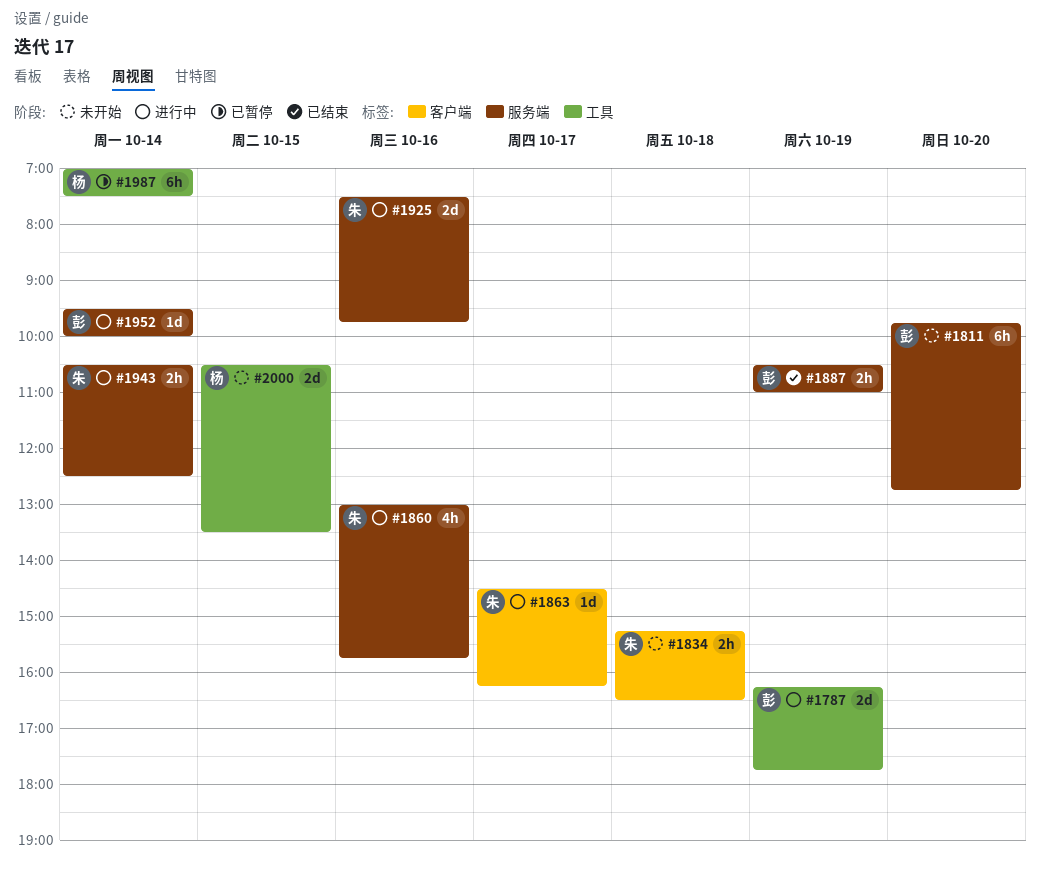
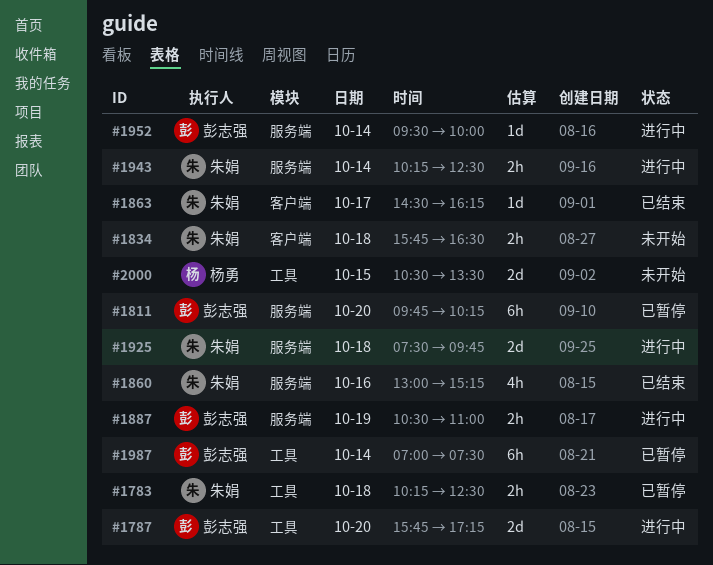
#1783: none -> present
#1787, day: Oct 19 -> Oct 20
#1787, begins: 16:15 -> 15:45
#1787, ends: 17:45 -> 17:15
#1811, status: 未开始 -> 已暂停
#1811, ends: 12:45 -> 10:15
#1834, begins: 15:15 -> 15:45
#1860, status: 进行中 -> 已结束
#1860, ends: 15:45 -> 15:15
#1863, status: 进行中 -> 已结束
#1887, status: 已结束 -> 进行中
#1925, day: Oct 16 -> Oct 18
#1943, begins: 10:30 -> 10:15
#1987, owner: 杨勇 -> 彭志强

